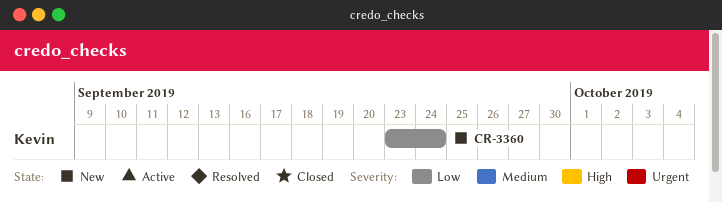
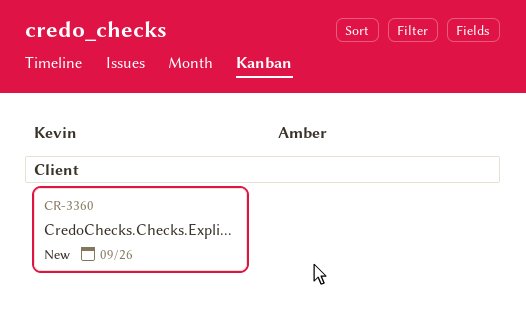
CR-3360, due: Sep 24 -> Sep 26

